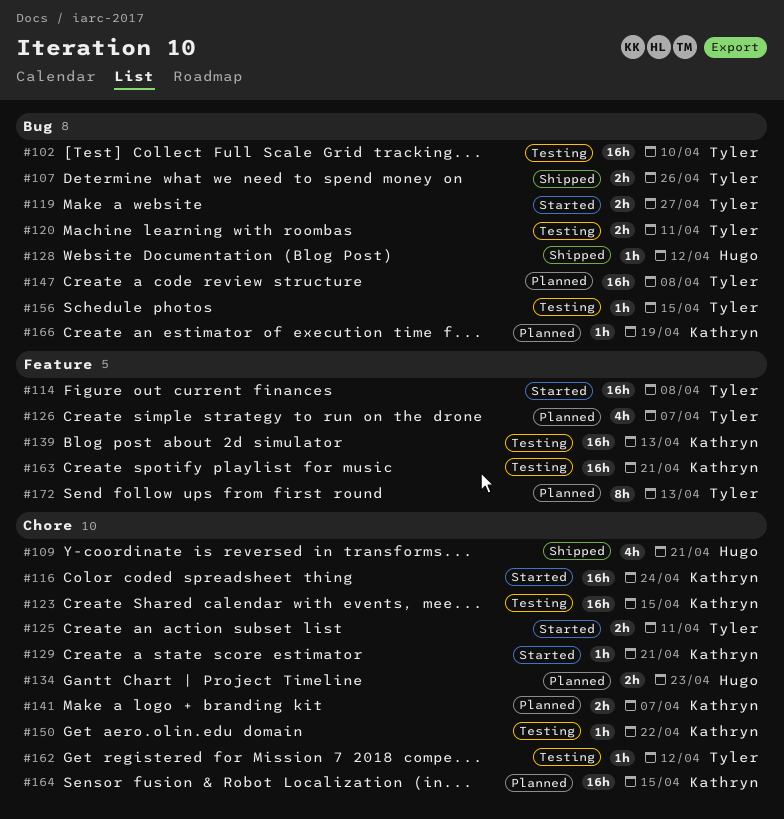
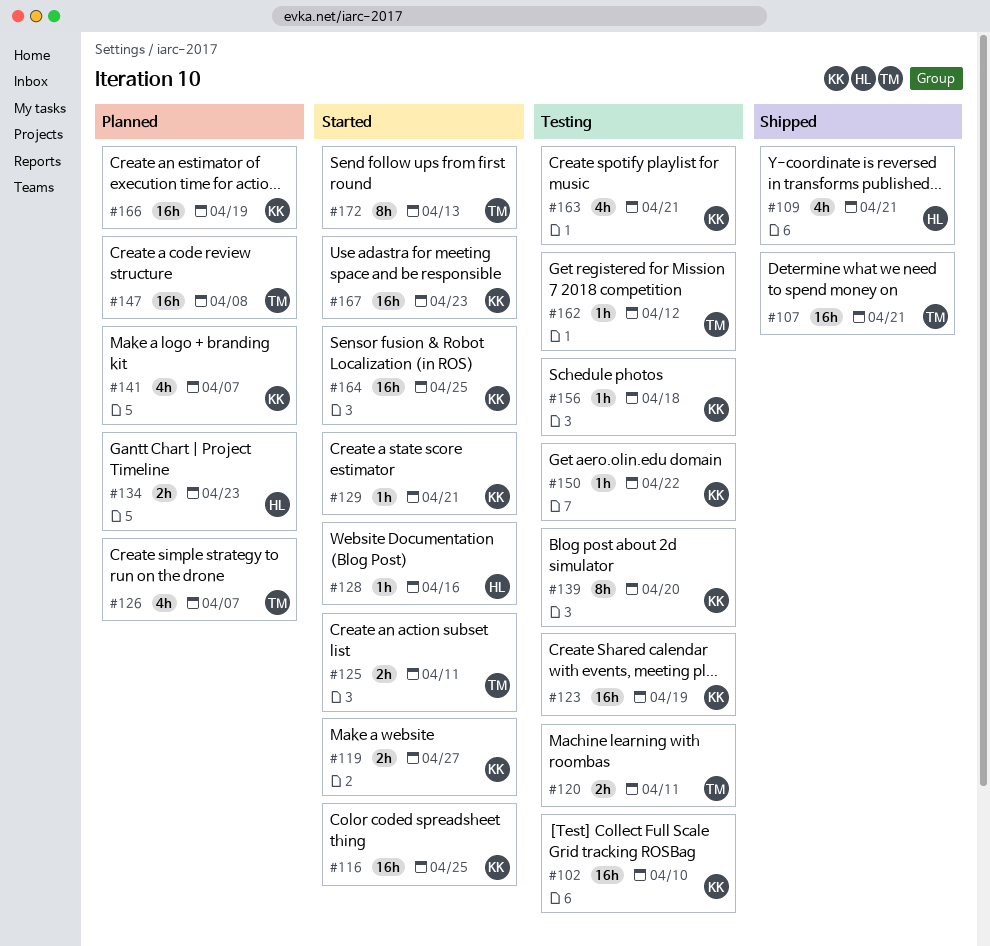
#102, owner: Tyler -> Kathryn
#107, estimate: 2h -> 16h
#107, due: Apr 26 -> Apr 21
#114: present -> none
#116, due: Apr 24 -> Apr 25
#119, owner: Tyler -> Kathryn
#123, due: Apr 15 -> Apr 19
#128, status: Shipped -> Started
#128, due: Apr 12 -> Apr 16
#139, estimate: 16h -> 8h
#139, due: Apr 13 -> Apr 20
#141, estimate: 2h -> 4h
#156, owner: Tyler -> Kathryn
#156, due: Apr 15 -> Apr 18
#163, estimate: 16h -> 4h
#164, status: Planned -> Started
#164, due: Apr 15 -> Apr 25
#166, estimate: 1h -> 16h
#167: none -> present
#172, status: Planned -> Started

